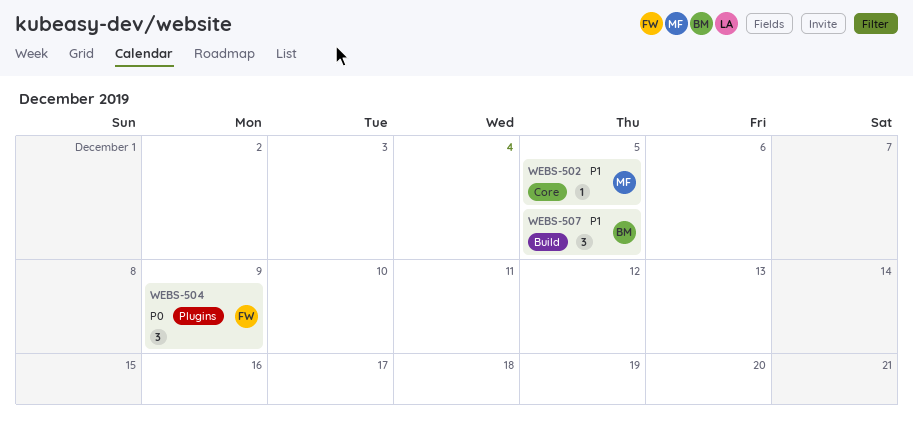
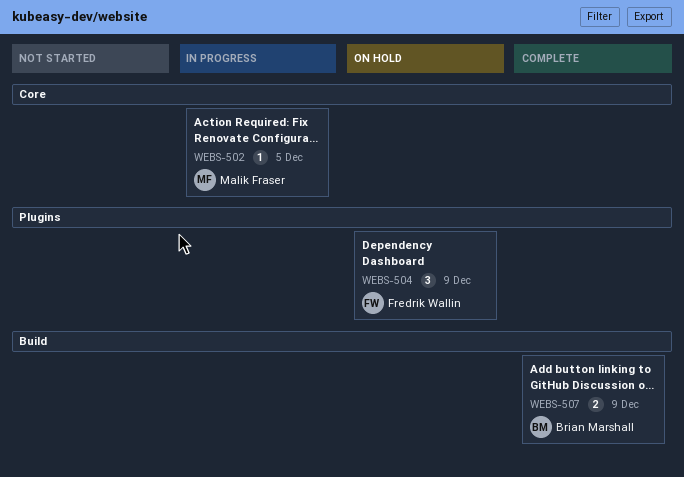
WEBS-507, estimate: 3 -> 2
WEBS-507, due: Dec 5 -> Dec 9

